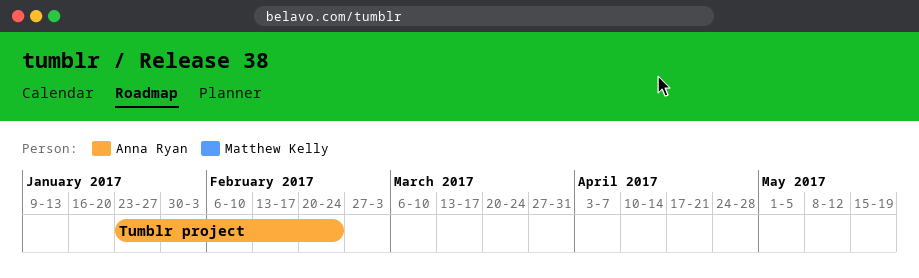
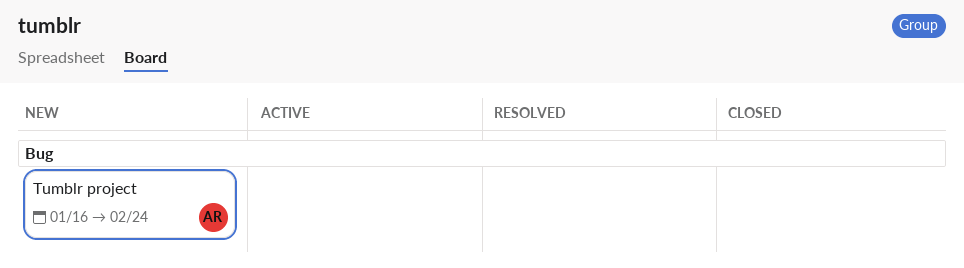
Tumblr project, start: Jan 23 -> Jan 16

